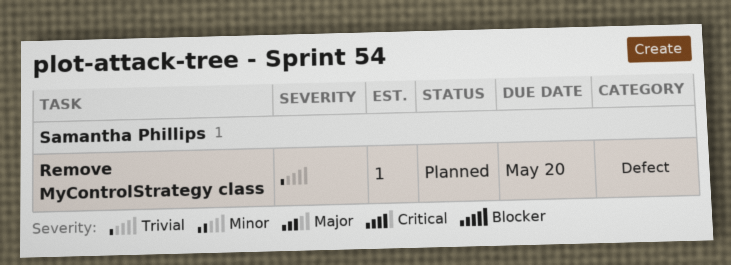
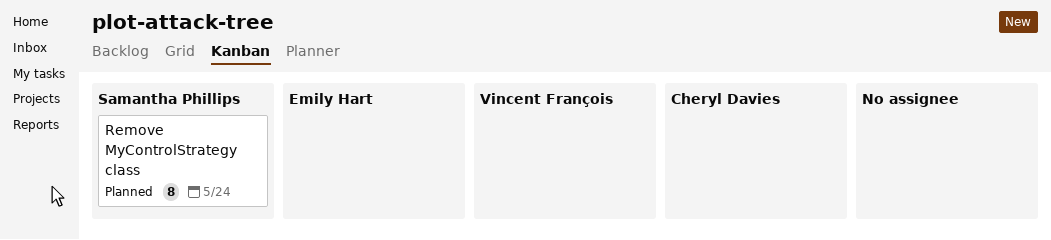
Remove MyControlStrategy class, estimate: 1 -> 8
Remove MyControlStrategy class, due: May 20 -> May 24

